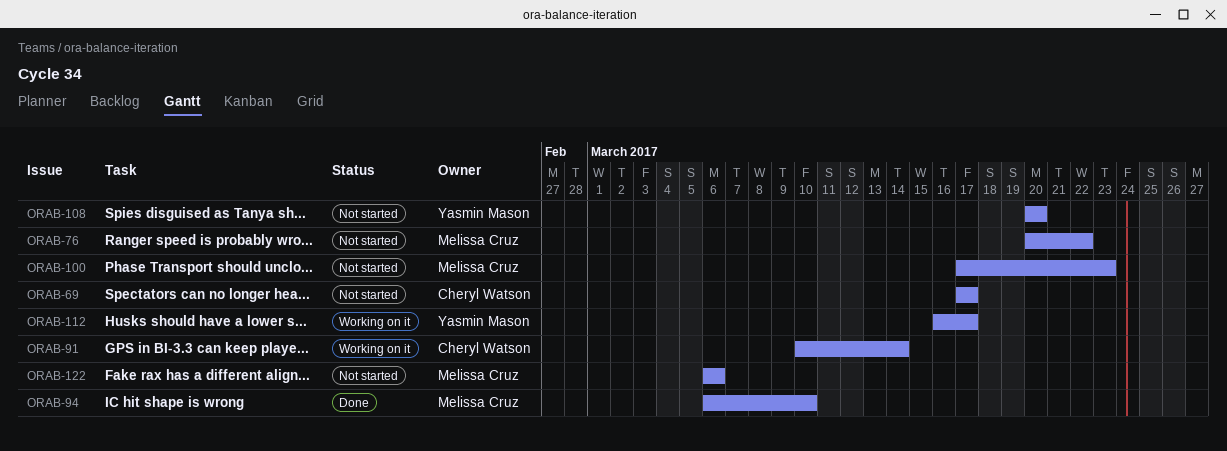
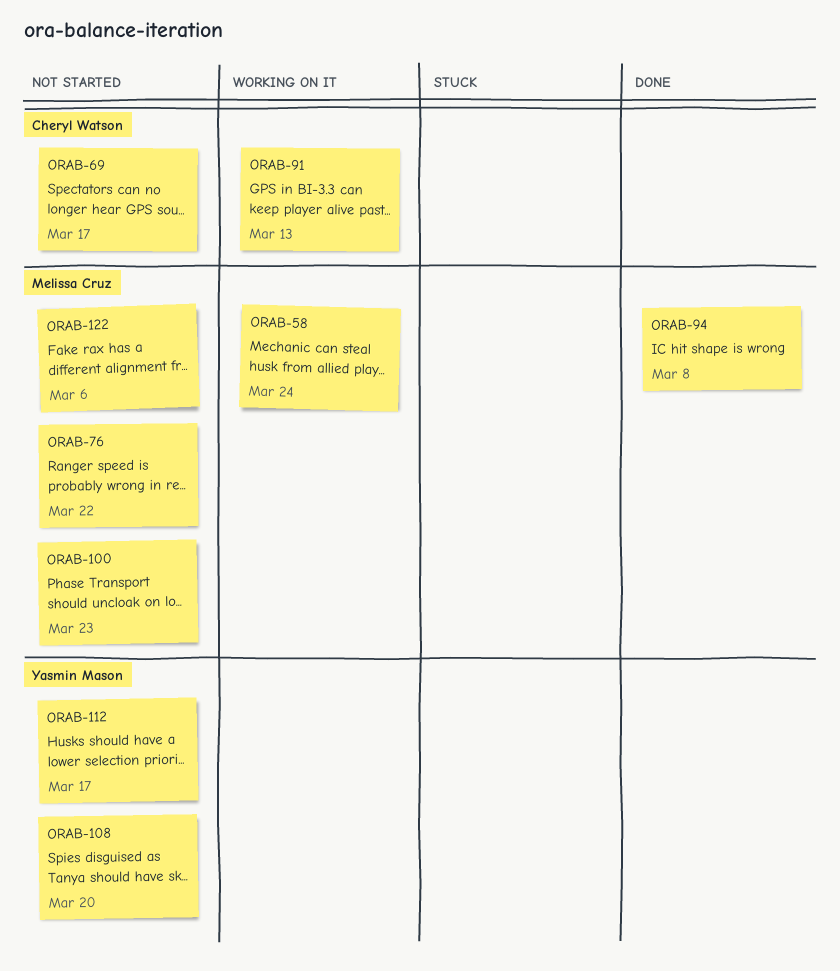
ORAB-58: none -> present
ORAB-91, due: Mar 14 -> Mar 13
ORAB-94, due: Mar 10 -> Mar 8
ORAB-112, status: Working on it -> Not started

